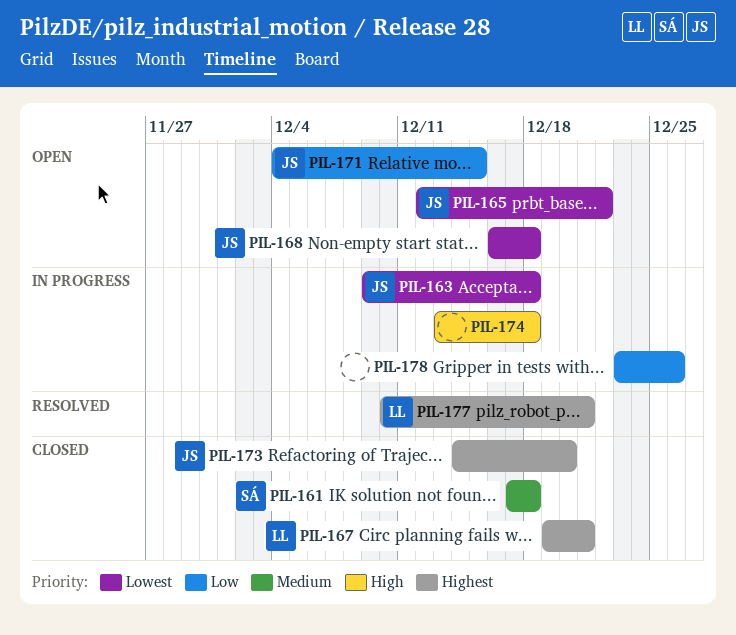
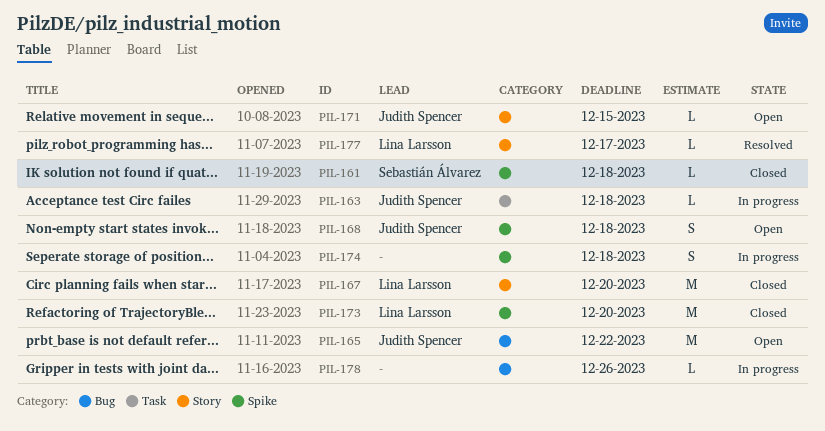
PIL-167, due: Dec 21 -> Dec 20
PIL-173, owner: Judith Spencer -> Lina Larsson
PIL-177, due: Dec 21 -> Dec 17

